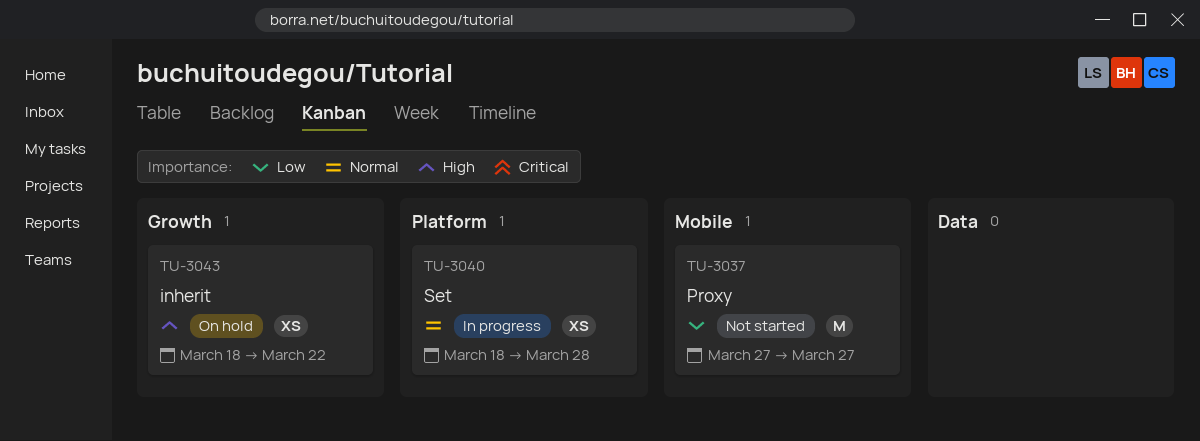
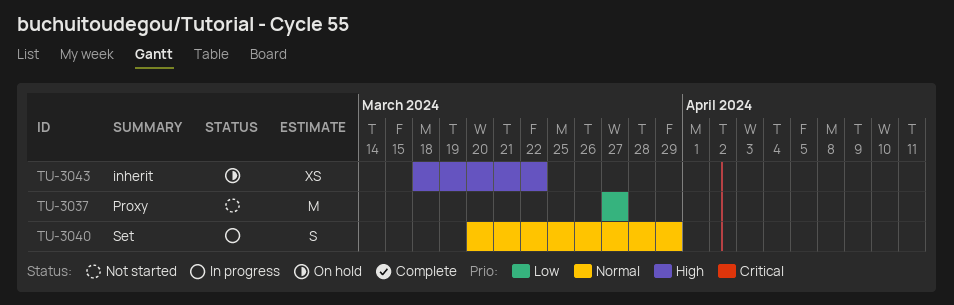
TU-3040, estimate: XS -> S
TU-3040, start: Mar 18 -> Mar 20
TU-3040, due: Mar 28 -> Mar 29

